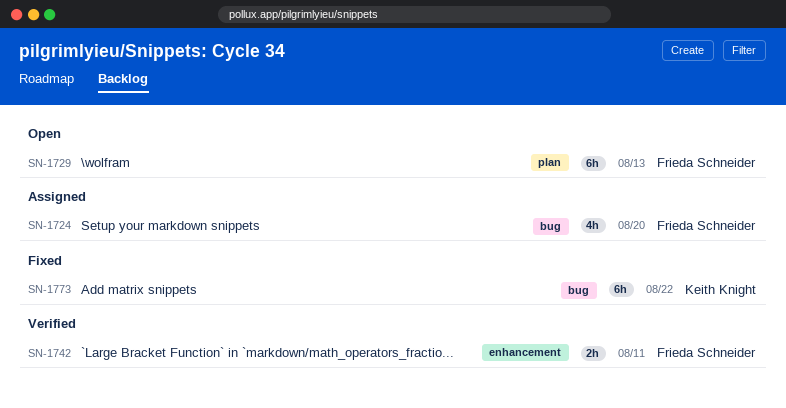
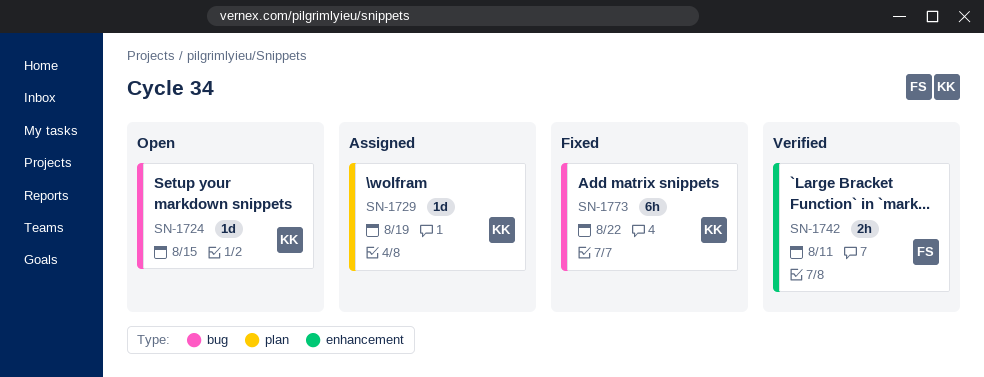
SN-1724, status: Assigned -> Open
SN-1724, owner: Frieda Schneider -> Keith Knight
SN-1724, estimate: 4h -> 1d
SN-1724, due: Aug 20 -> Aug 15
SN-1729, status: Open -> Assigned
SN-1729, owner: Frieda Schneider -> Keith Knight
SN-1729, estimate: 6h -> 1d
SN-1729, due: Aug 13 -> Aug 19

